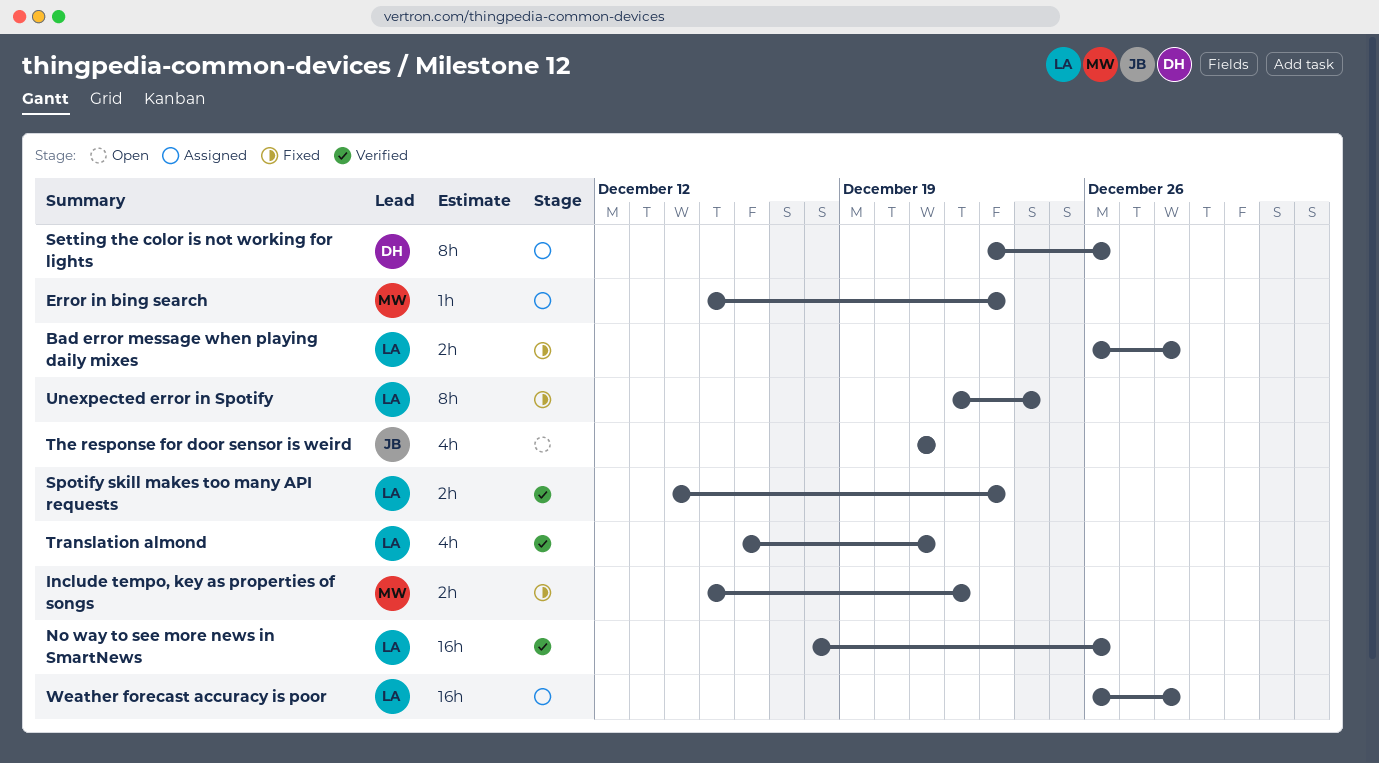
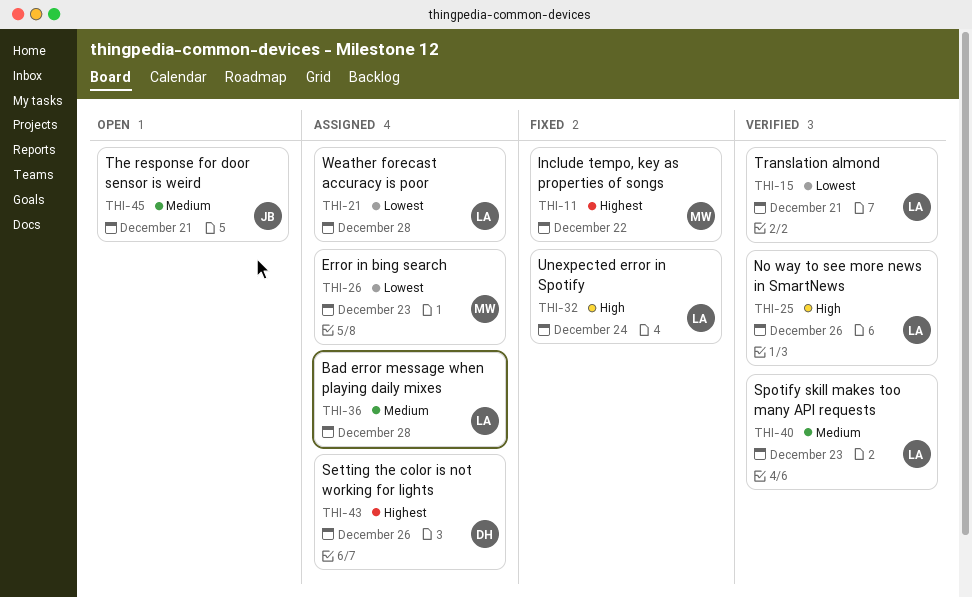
Bad error message when playing daily mixes, status: Fixed -> Assigned

